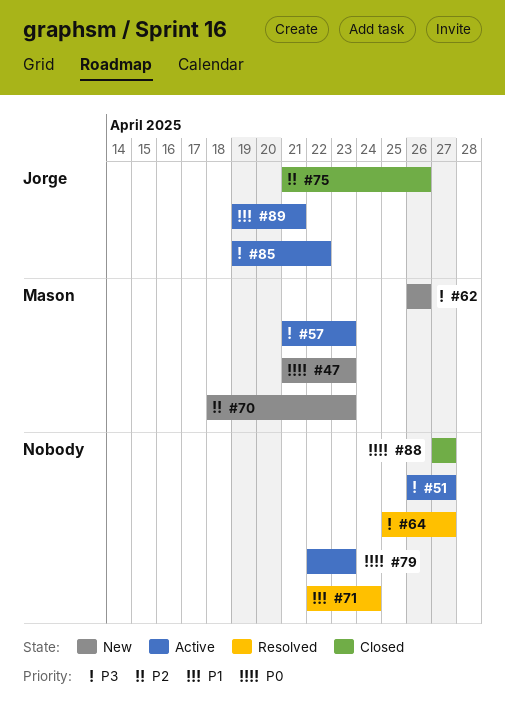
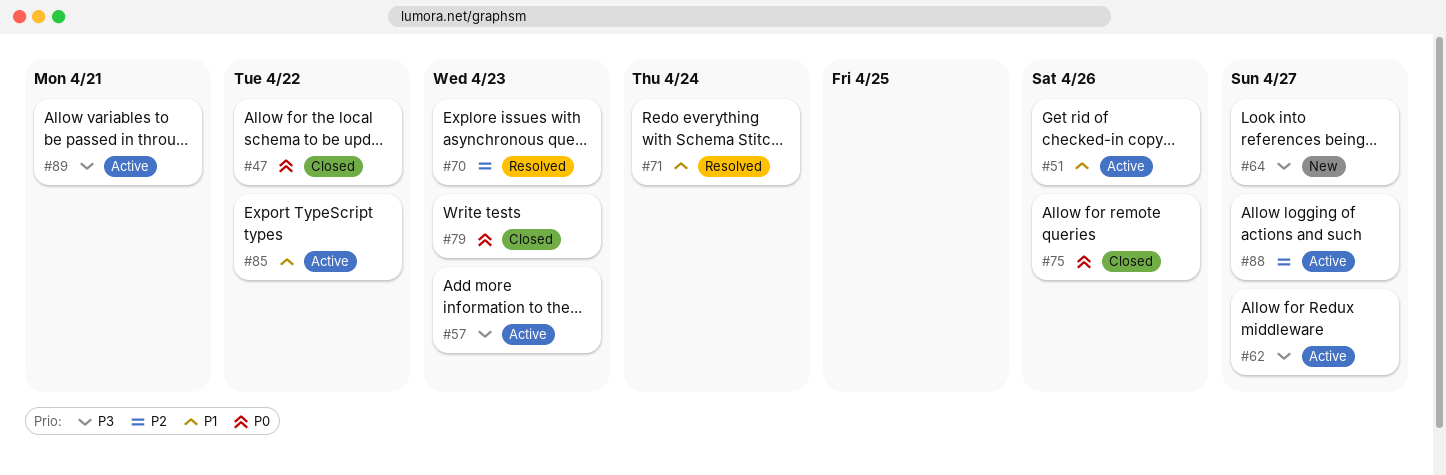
#47, status: New -> Closed
#47, due: Apr 23 -> Apr 22
#51, priority: P3 -> P1
#51, due: Apr 27 -> Apr 26
#62, status: New -> Active
#62, due: Apr 26 -> Apr 27
#64, status: Resolved -> New
#70, status: New -> Resolved
#75, priority: P2 -> P0
#79, status: Active -> Closed
#85, priority: P3 -> P1
#88, status: Closed -> Active
#88, priority: P0 -> P2
#89, priority: P1 -> P3

